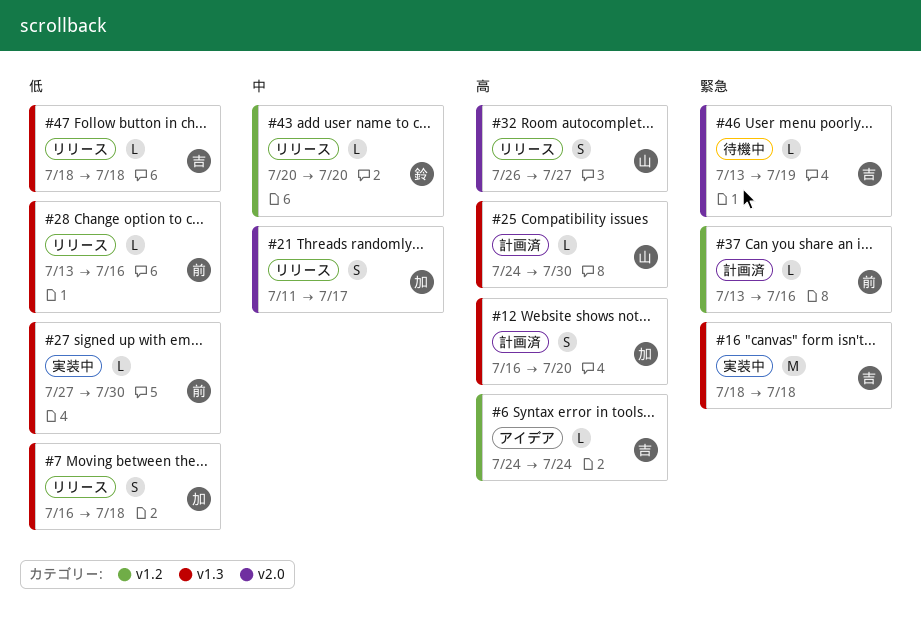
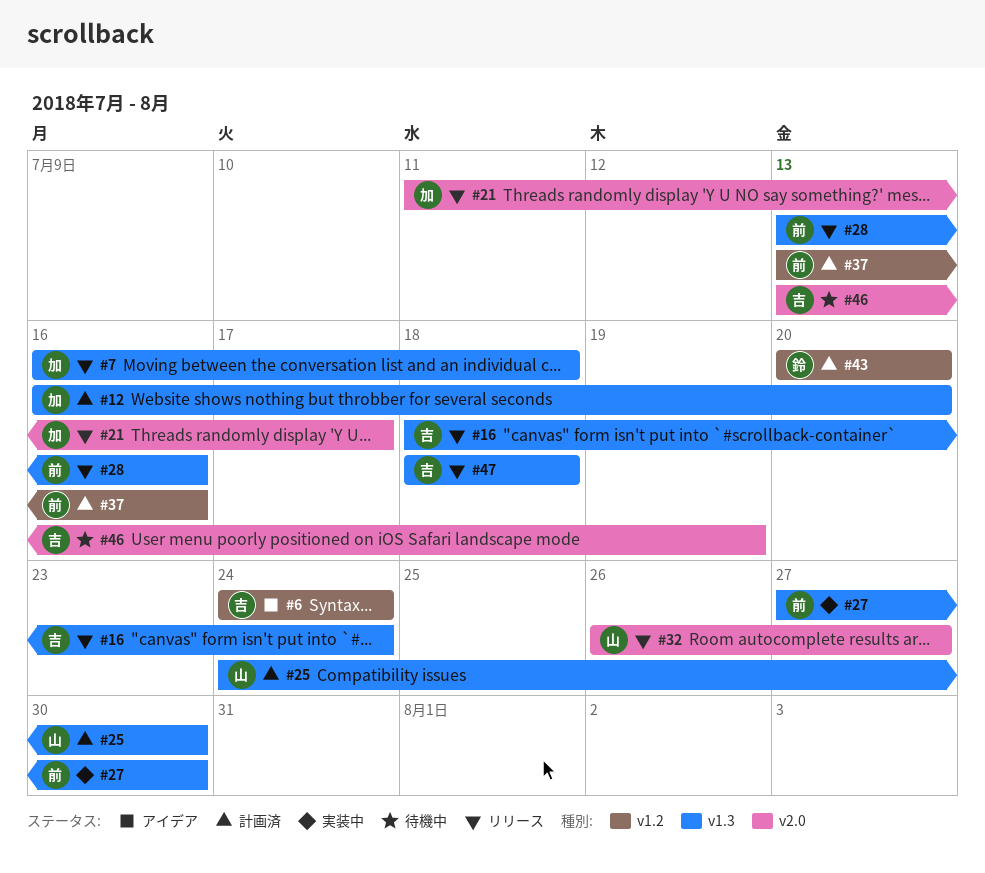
#16, status: 実装中 -> リリース
#16, due: Jul 18 -> Jul 24
#43, status: リリース -> 計画済

